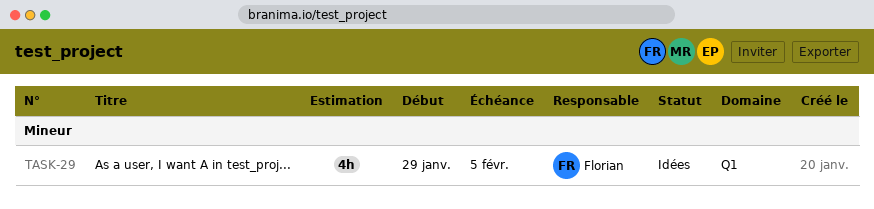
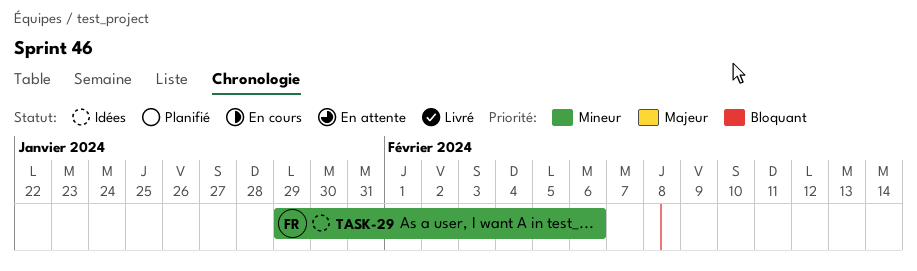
TASK-29, due: Feb 5 -> Feb 6

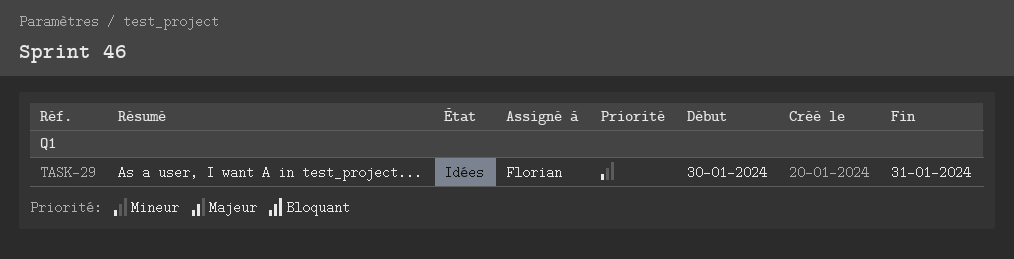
TASK-29, start: Jan 29 -> Jan 30
TASK-29, due: Feb 6 -> Jan 31

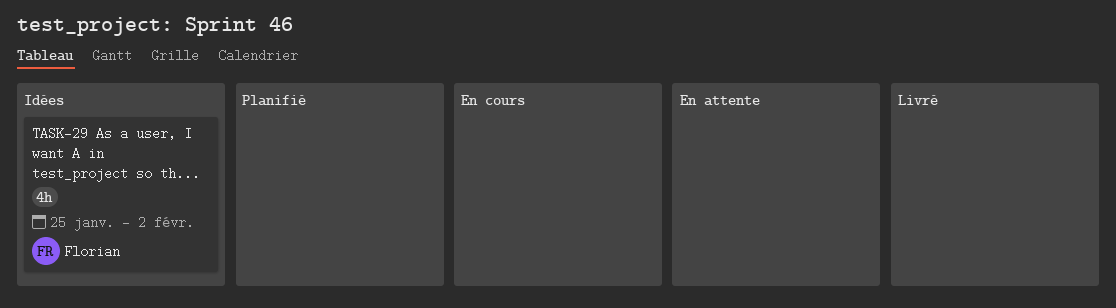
TASK-29, start: Jan 30 -> Jan 25
TASK-29, due: Jan 31 -> Feb 2

